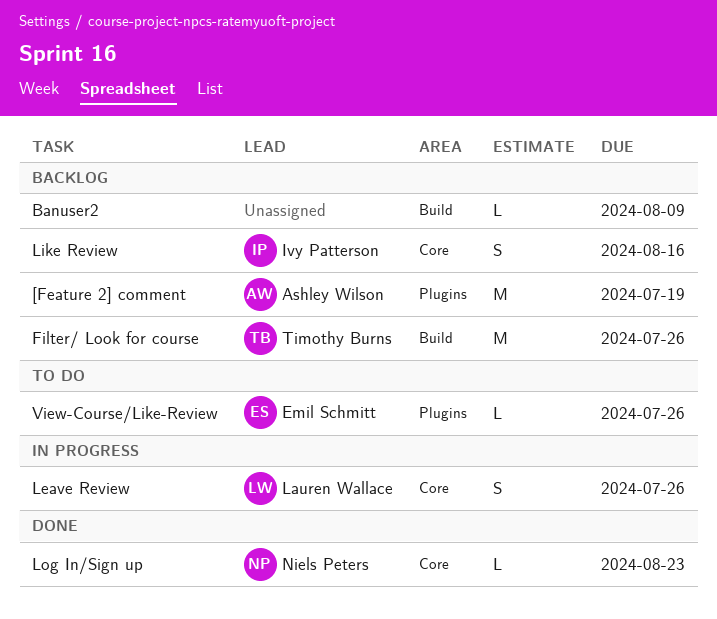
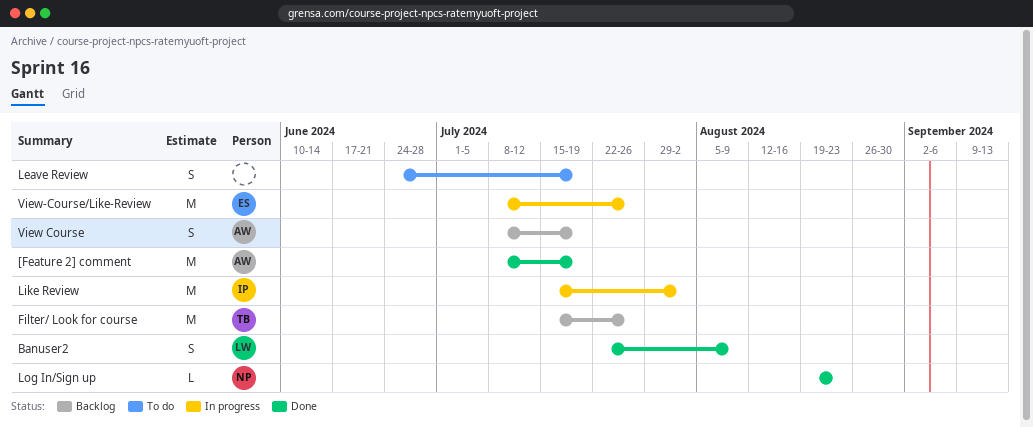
[Feature 2] comment, status: Backlog -> Done
Banuser2, status: Backlog -> Done
Banuser2, owner: none -> Lauren Wallace
Banuser2, estimate: L -> S
Leave Review, status: In progress -> To do
Leave Review, owner: Lauren Wallace -> none
Leave Review, due: Jul 26 -> Jul 19
Like Review, status: Backlog -> In progress
Like Review, estimate: S -> M
Like Review, due: Aug 16 -> Aug 2
View Course: none -> present
View-Course/Like-Review, status: To do -> In progress
View-Course/Like-Review, estimate: L -> M

